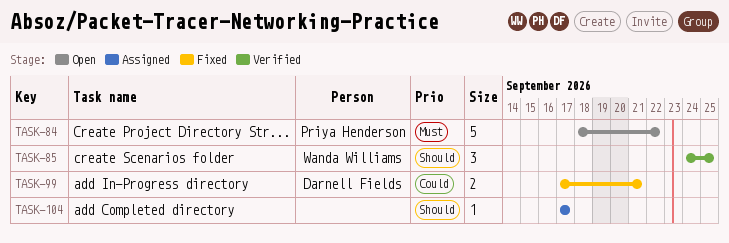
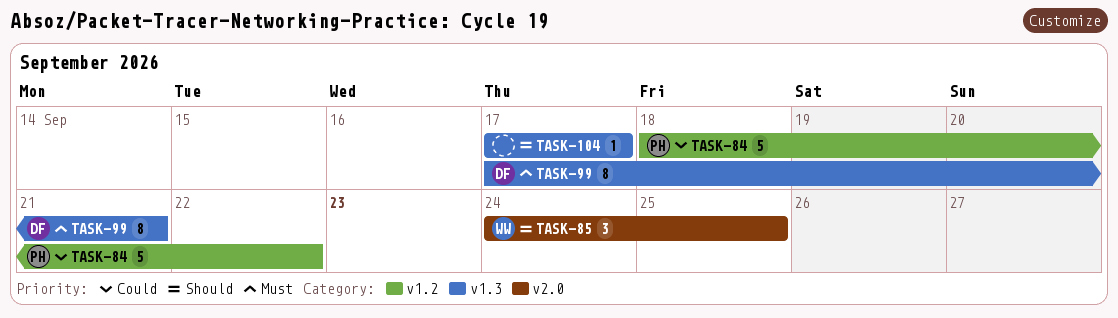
TASK-84, priority: Must -> Could
TASK-99, priority: Could -> Must
TASK-99, estimate: 2 -> 8

